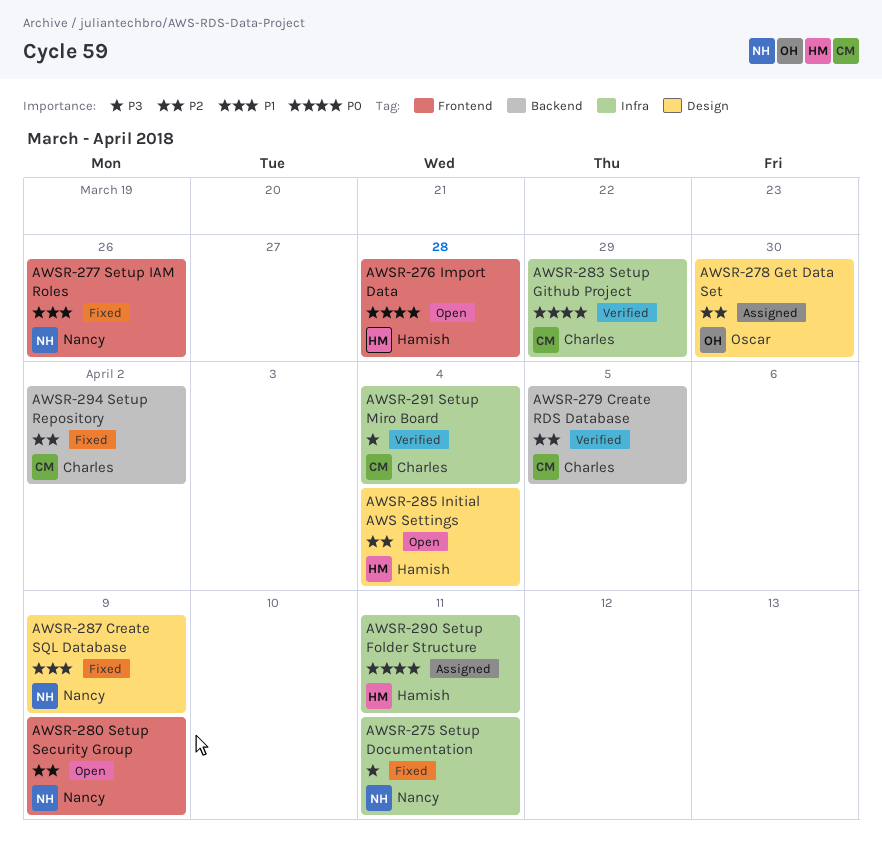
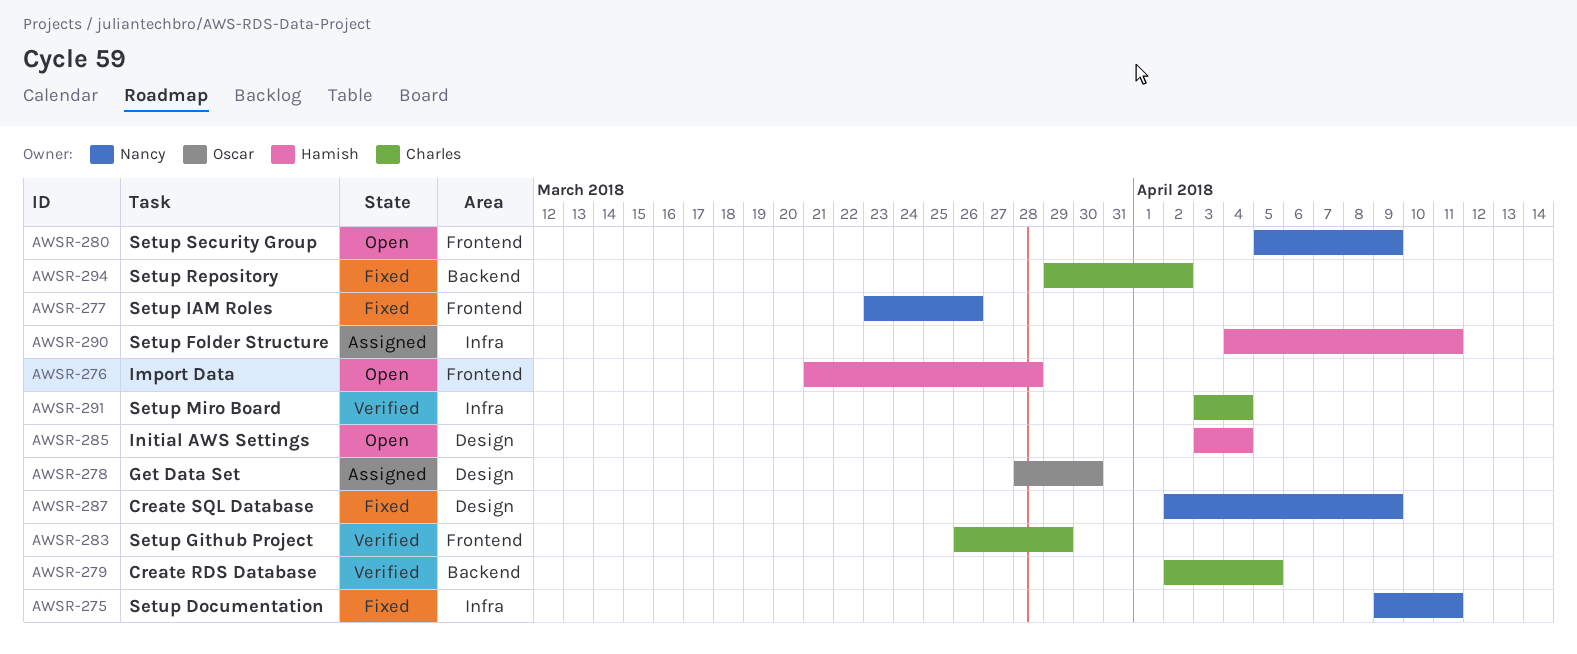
AWSR-283, label: Infra -> Frontend

